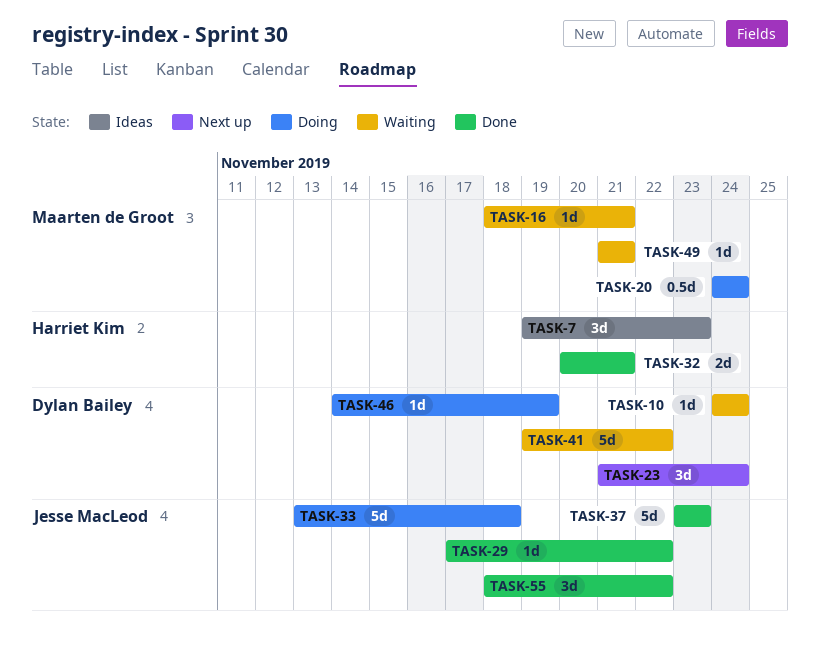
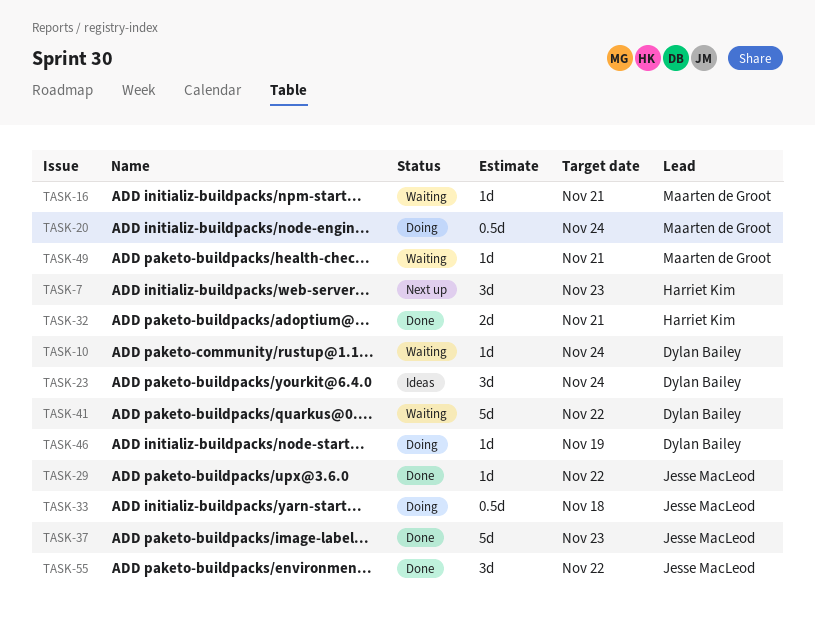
TASK-7, status: Ideas -> Next up
TASK-23, status: Next up -> Ideas
TASK-33, estimate: 5d -> 0.5d

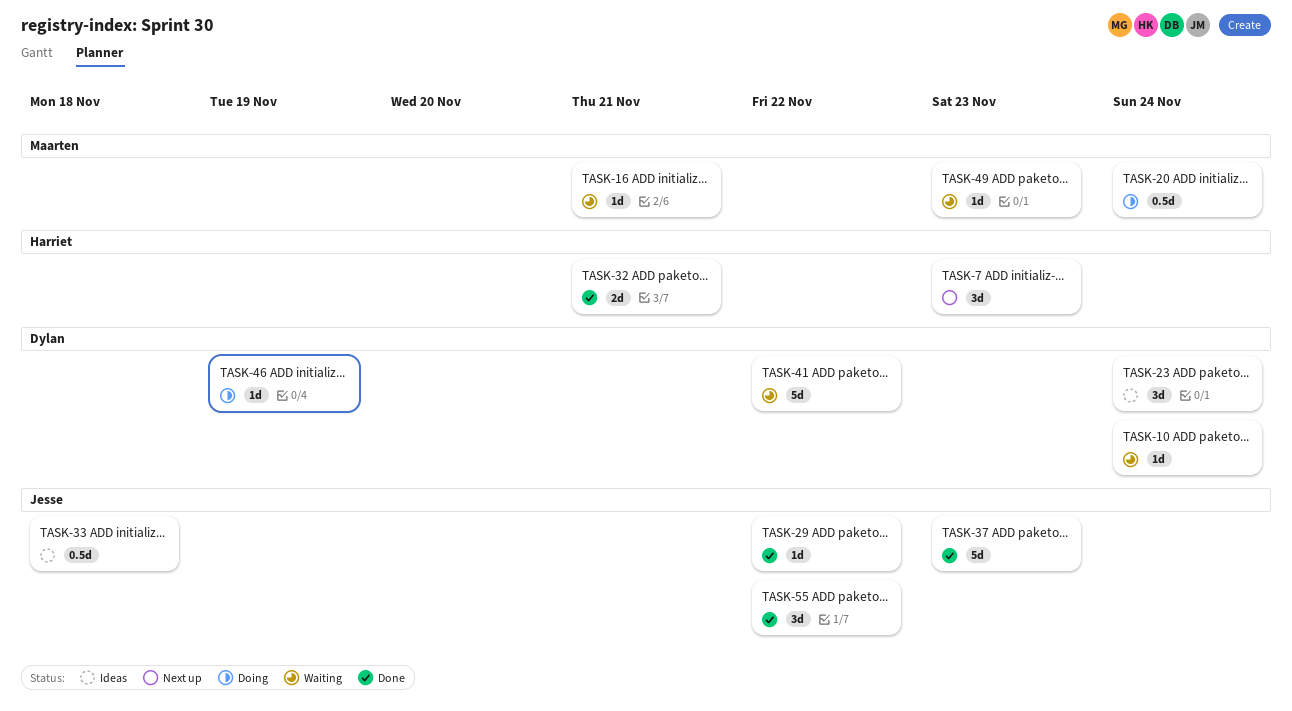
TASK-33, status: Doing -> Ideas
TASK-49, due: Nov 21 -> Nov 23

